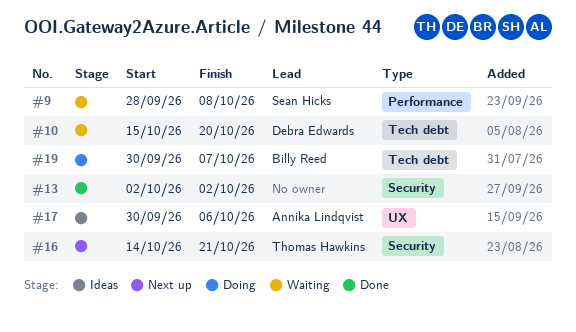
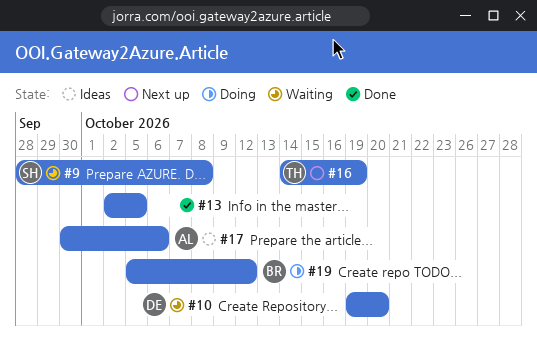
#10, start: Oct 15 -> Oct 19
#13, due: Oct 2 -> Oct 5
#16, due: Oct 21 -> Oct 19
#19, start: Sep 30 -> Oct 5
#19, due: Oct 7 -> Oct 12

